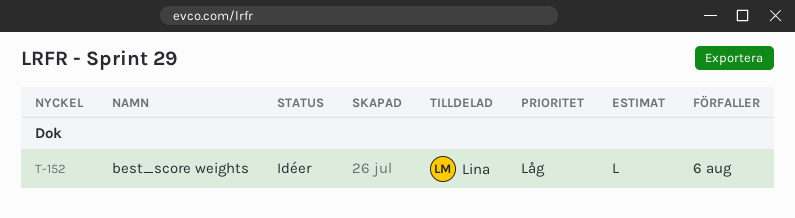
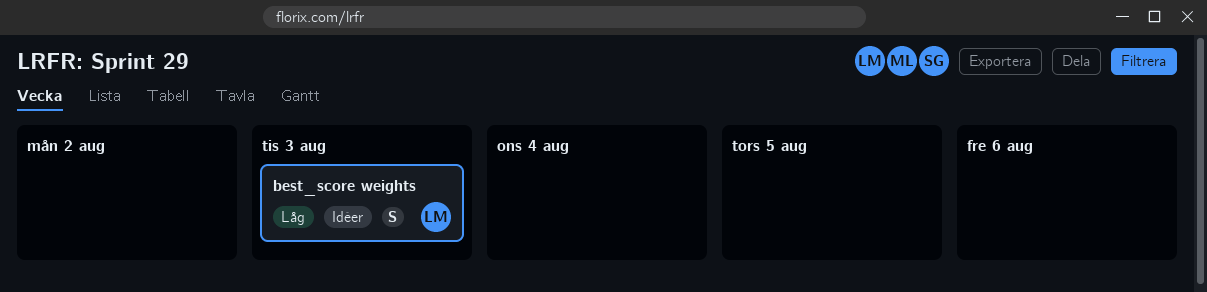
best_score weights, estimate: L -> S
best_score weights, due: Aug 6 -> Aug 3

